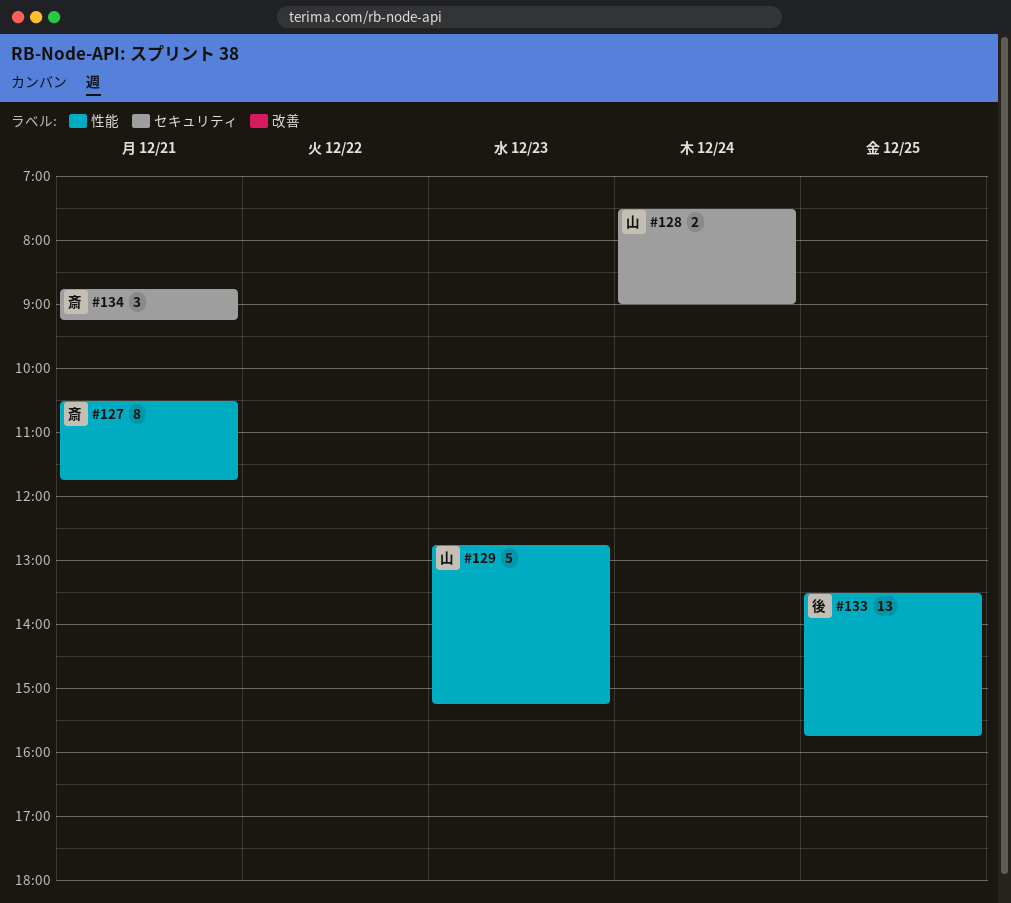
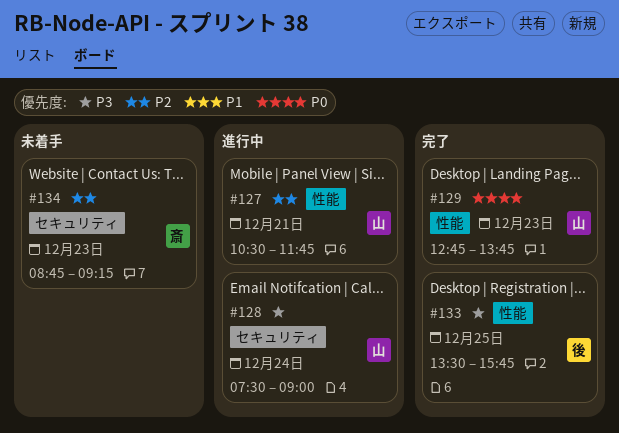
#127, owner: 斎 -> 山
#129, ends: 15:15 -> 13:45
#134, day: Dec 21 -> Dec 23

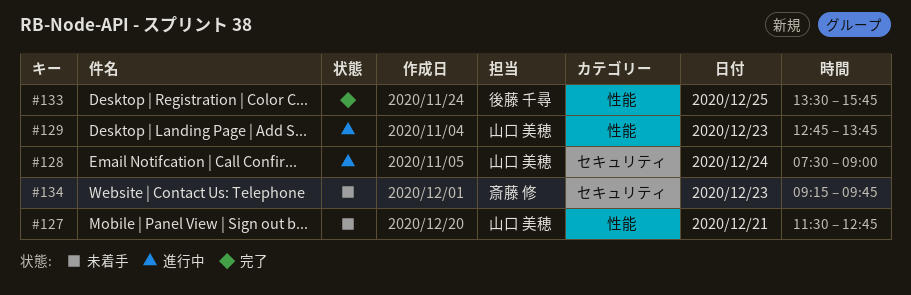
#127, status: 進行中 -> 未着手
#127, begins: 10:30 -> 11:30
#127, ends: 11:45 -> 12:45
#129, status: 完了 -> 進行中
#134, begins: 08:45 -> 09:15
#134, ends: 09:15 -> 09:45

